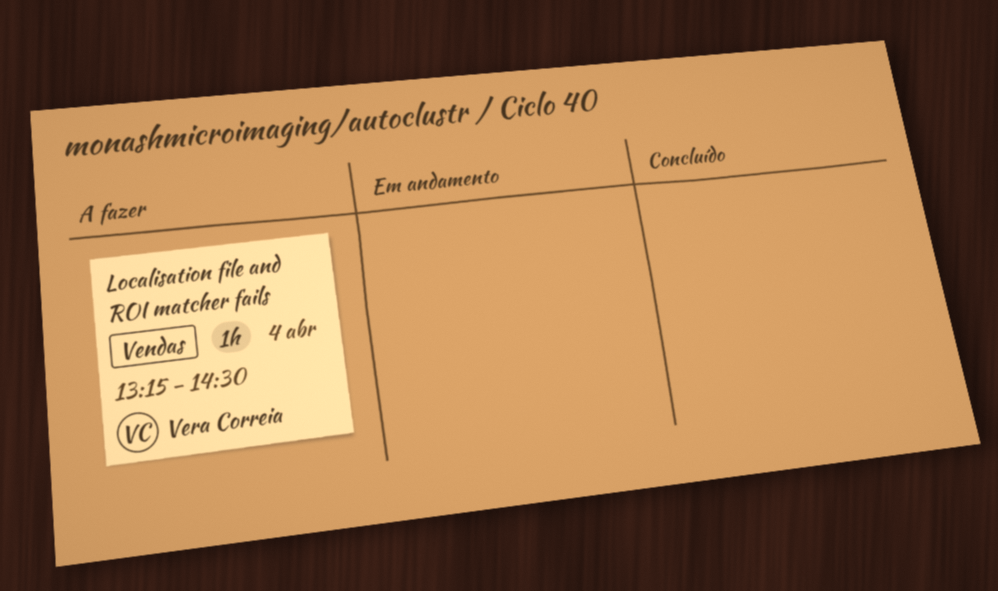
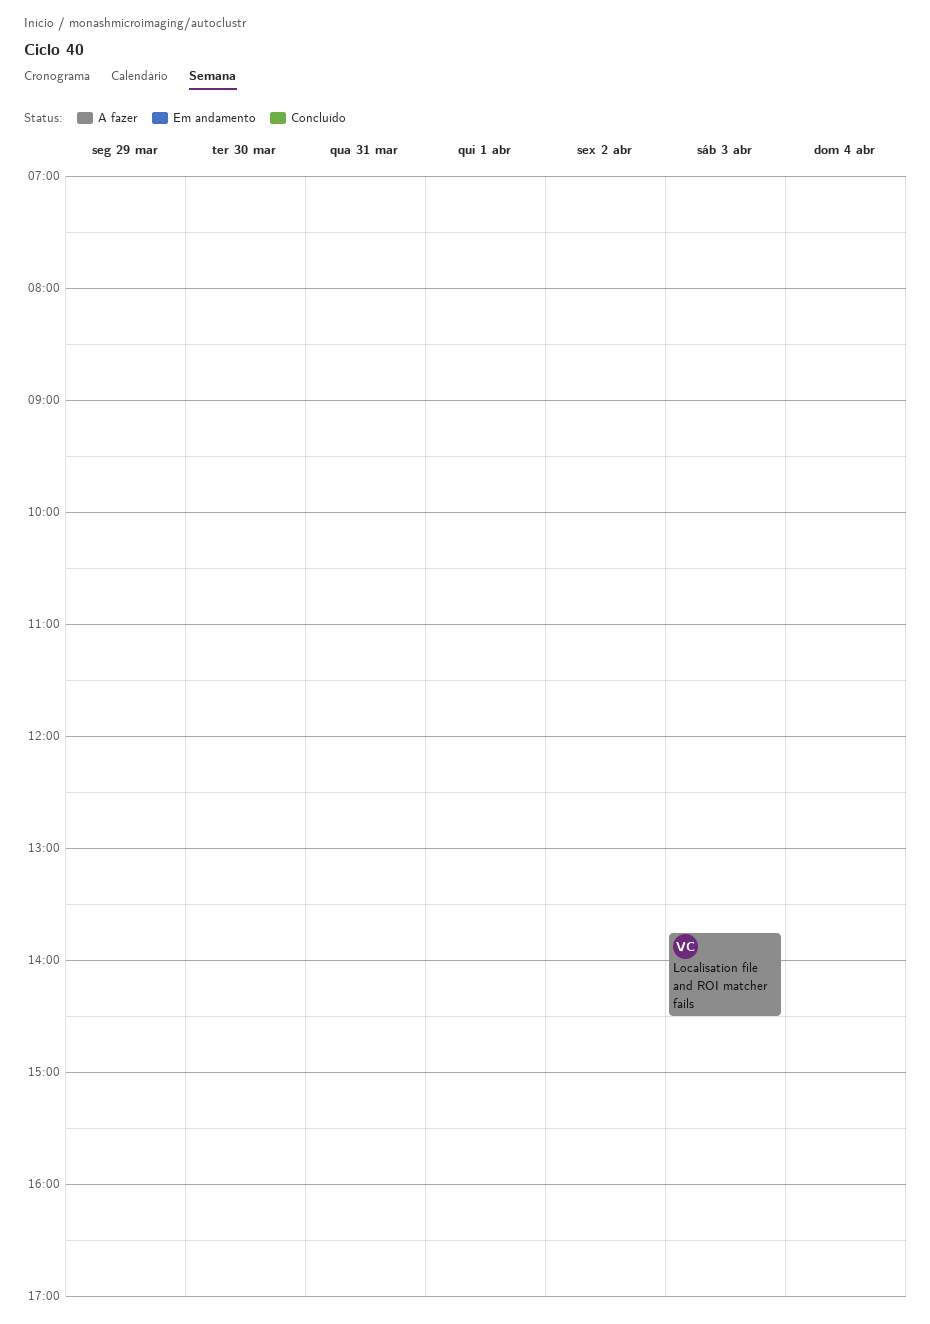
Localisation file and ROI matcher fails, day: Apr 4 -> Apr 3
Localisation file and ROI matcher fails, begins: 13:15 -> 13:45

